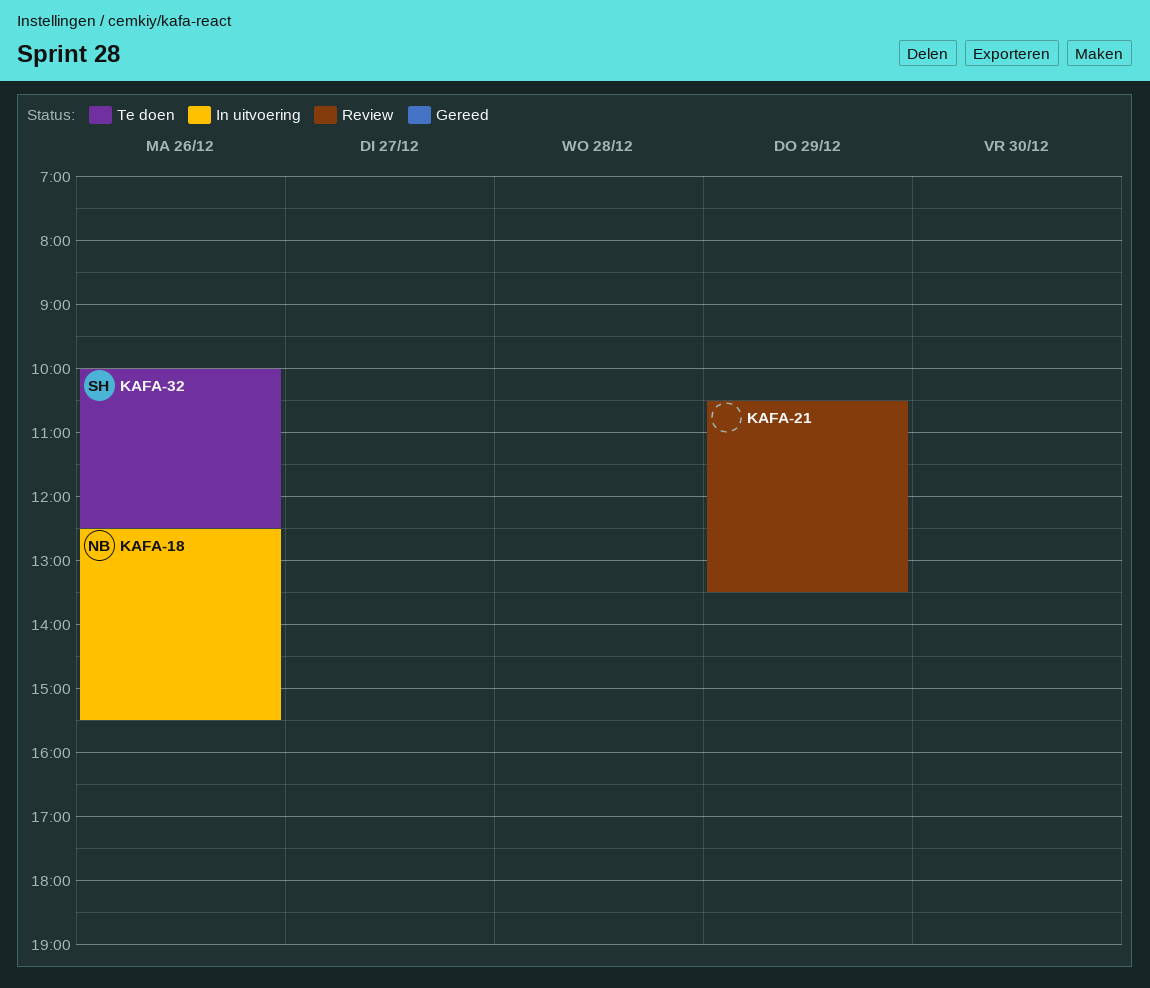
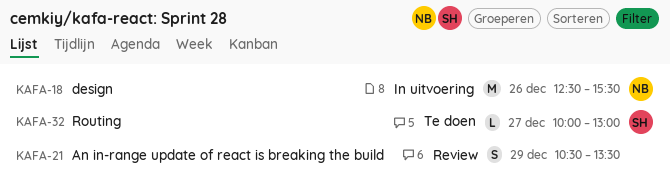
KAFA-32, day: Dec 26 -> Dec 27
KAFA-32, ends: 12:30 -> 13:00

